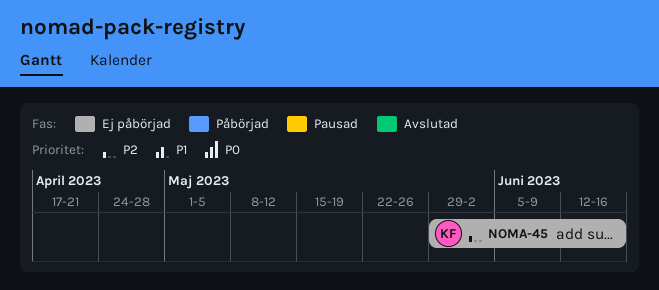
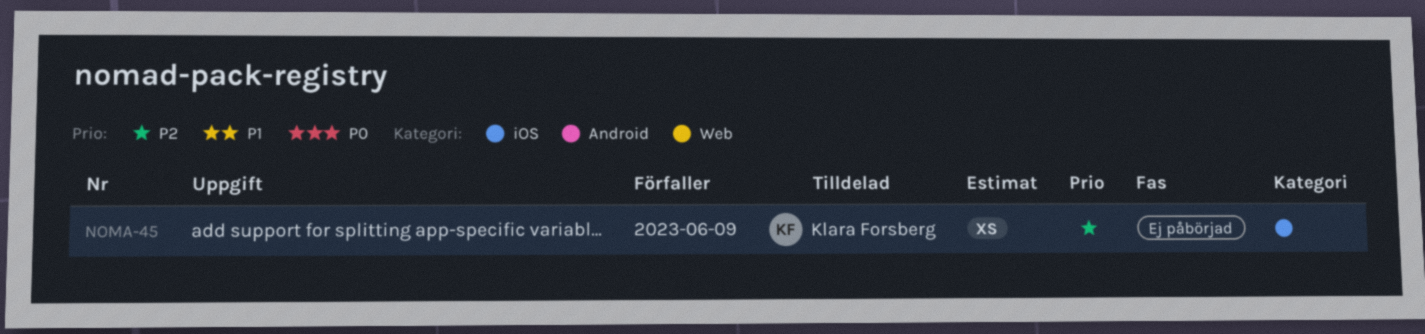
NOMA-45, due: Jun 16 -> Jun 9

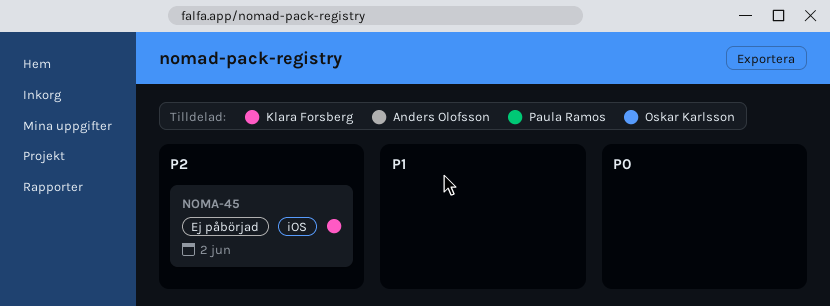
NOMA-45, due: Jun 9 -> Jun 2

